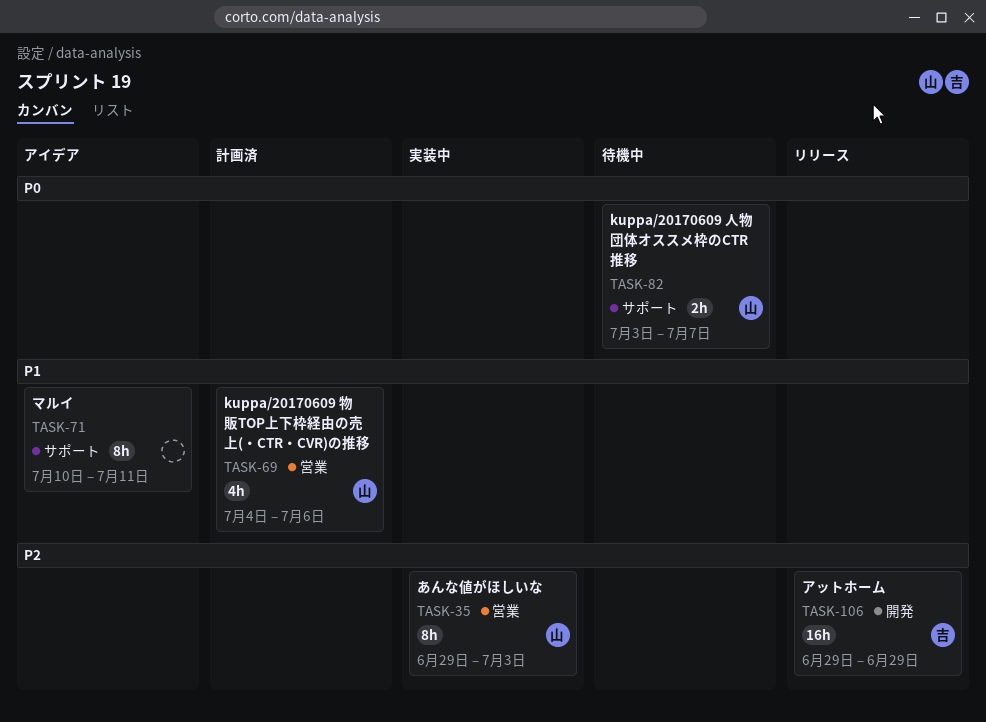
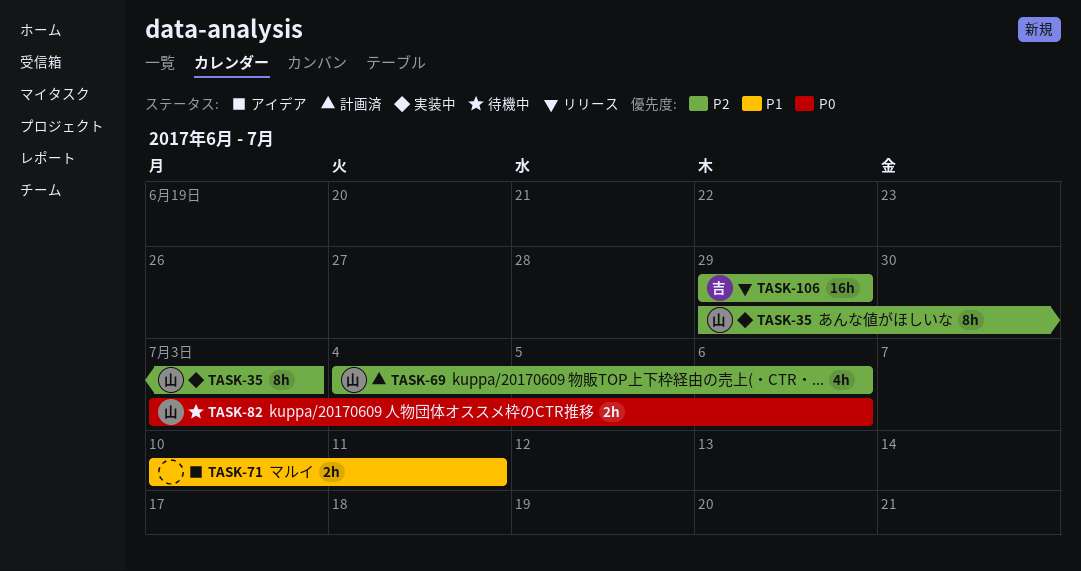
TASK-69, priority: P1 -> P2
TASK-71, estimate: 8h -> 2h
TASK-82, due: Jul 7 -> Jul 6

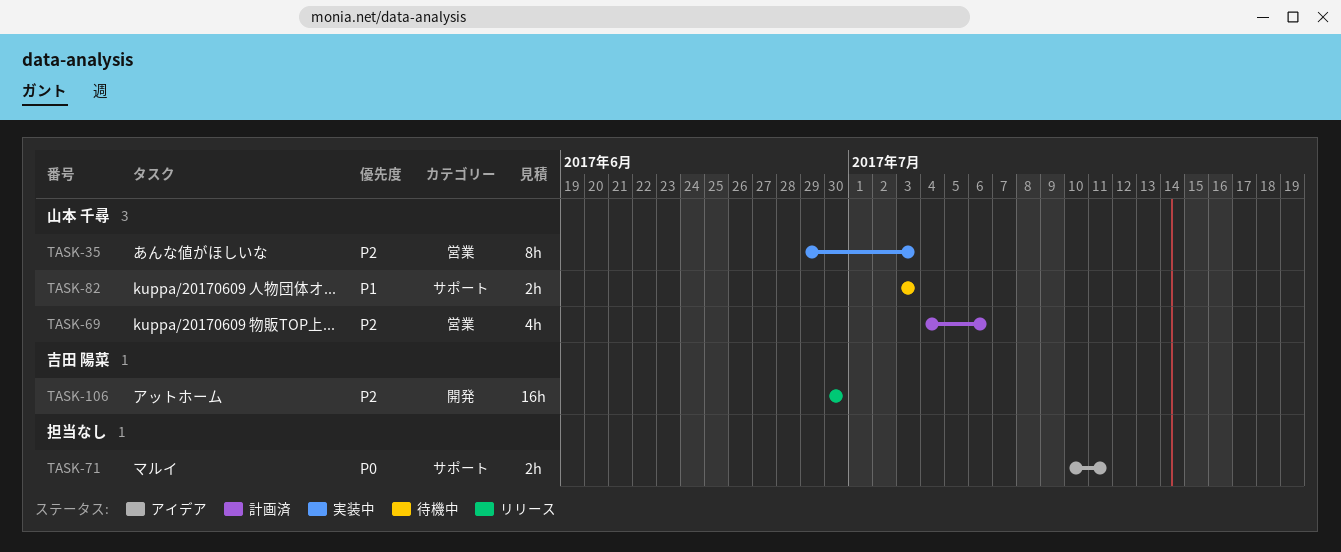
TASK-71, priority: P1 -> P0
TASK-82, priority: P0 -> P1
TASK-82, due: Jul 6 -> Jul 3
TASK-106, start: Jun 29 -> Jun 30
TASK-106, due: Jun 29 -> Jun 30

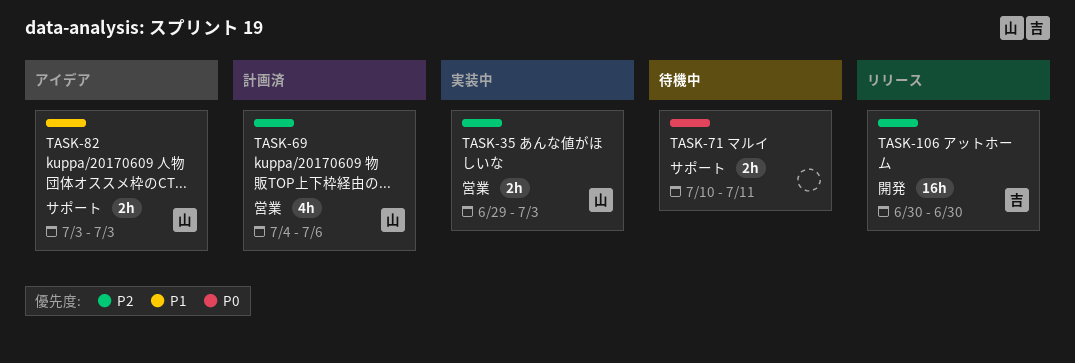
TASK-35, estimate: 8h -> 2h
TASK-71, status: アイデア -> 待機中
TASK-82, status: 待機中 -> アイデア

